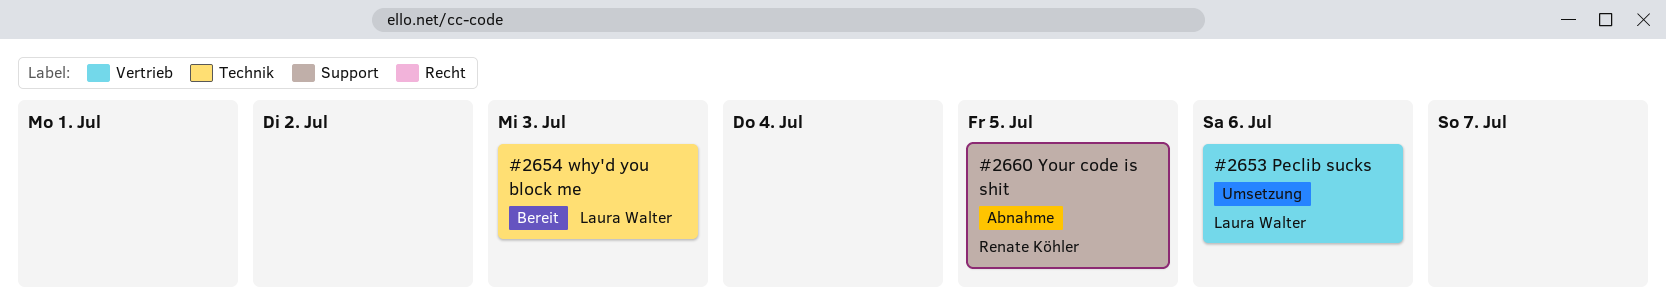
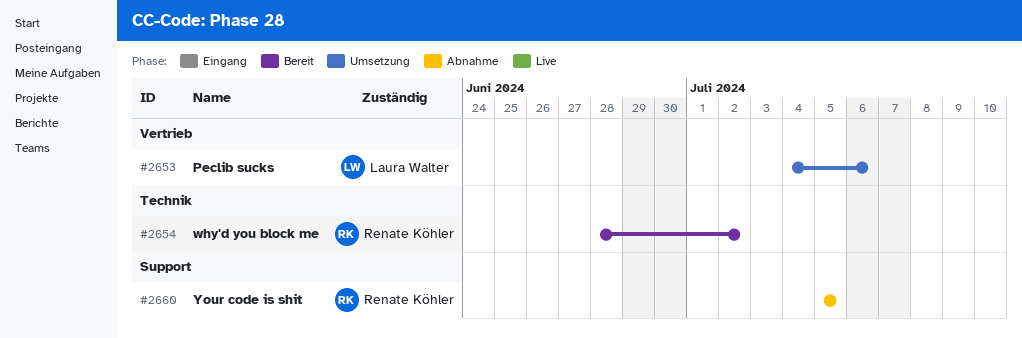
#2654, owner: Laura Walter -> Renate Köhler
#2654, due: Jul 3 -> Jul 2

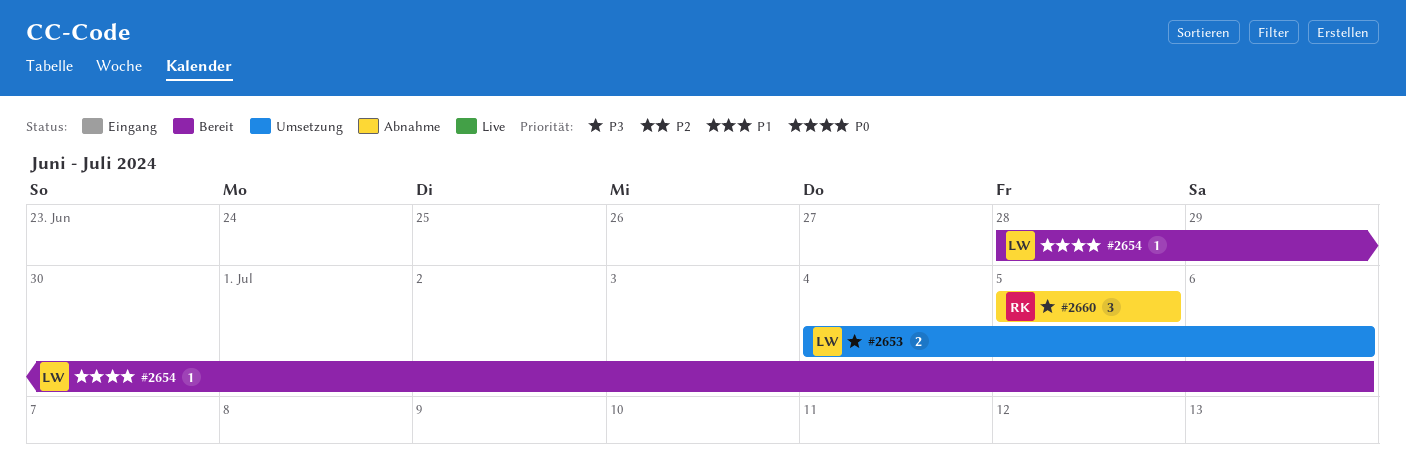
#2654, owner: Renate Köhler -> Laura Walter
#2654, due: Jul 2 -> Jul 6

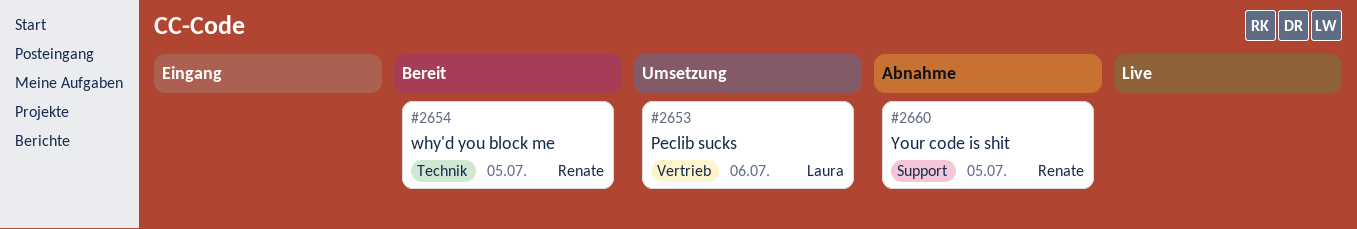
#2654, owner: Laura -> Renate
#2654, due: Jul 6 -> Jul 5

